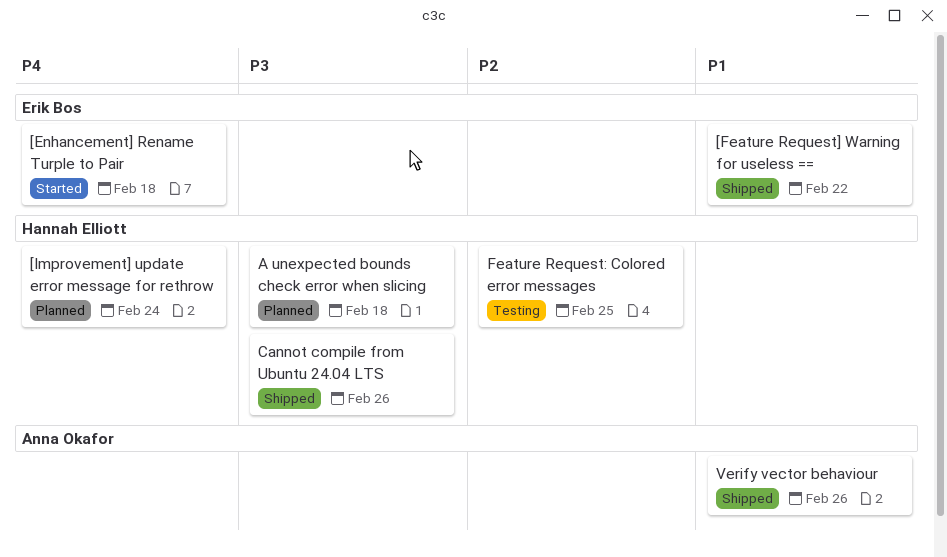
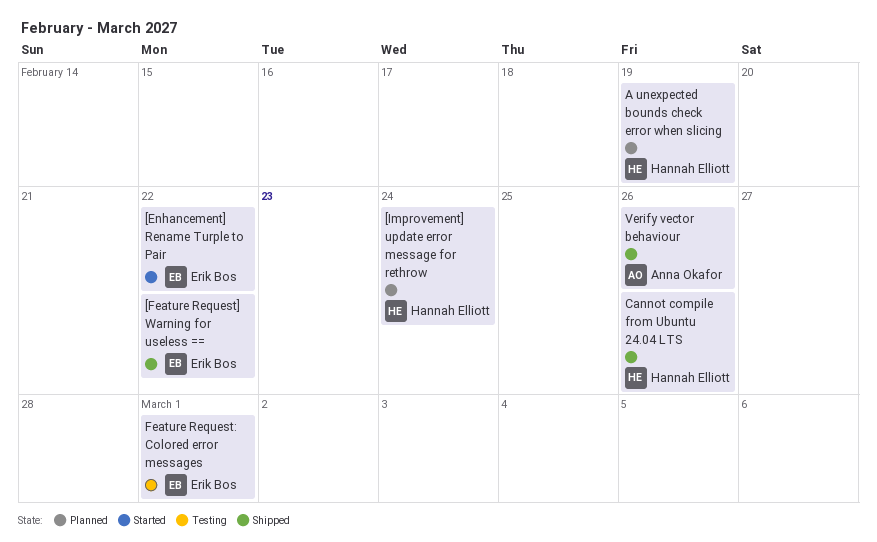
[Enhancement] Rename Turple to Pair, due: Feb 18 -> Feb 22
A unexpected bounds check error when slicing, due: Feb 18 -> Feb 19
Feature Request: Colored error messages, owner: Hannah Elliott -> Erik Bos
Feature Request: Colored error messages, due: Feb 25 -> Mar 1

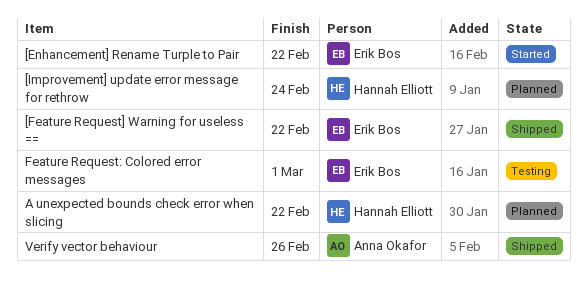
A unexpected bounds check error when slicing, due: Feb 19 -> Feb 22
Cannot compile from Ubuntu 24.04 LTS: present -> none

